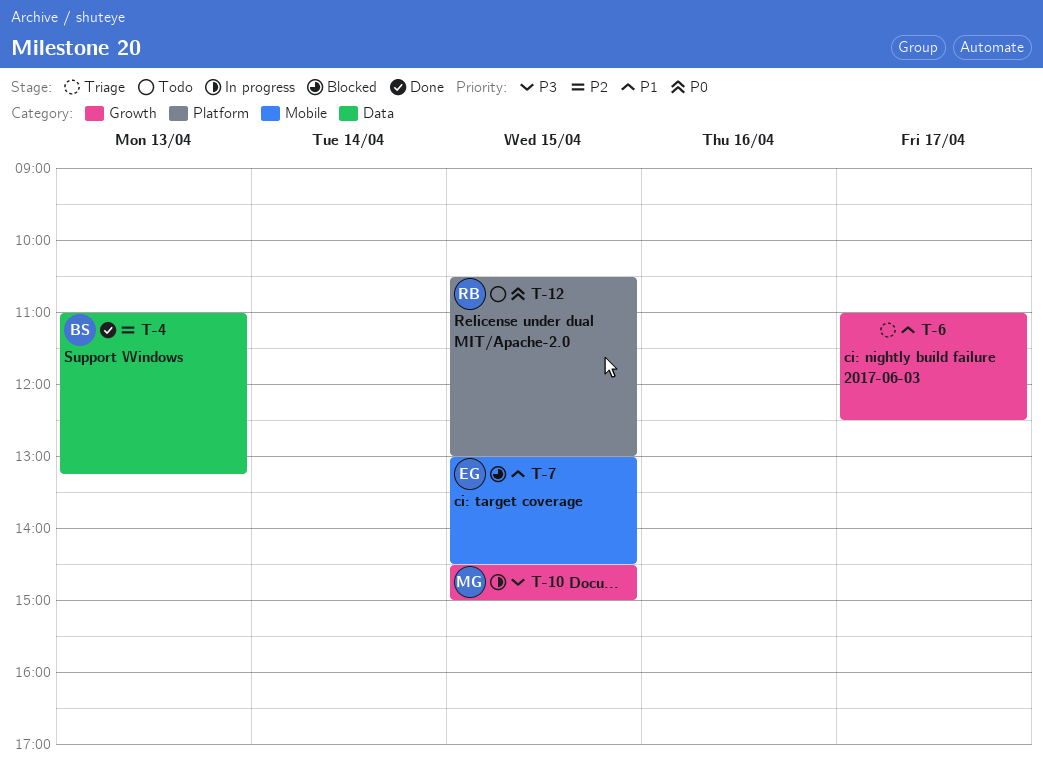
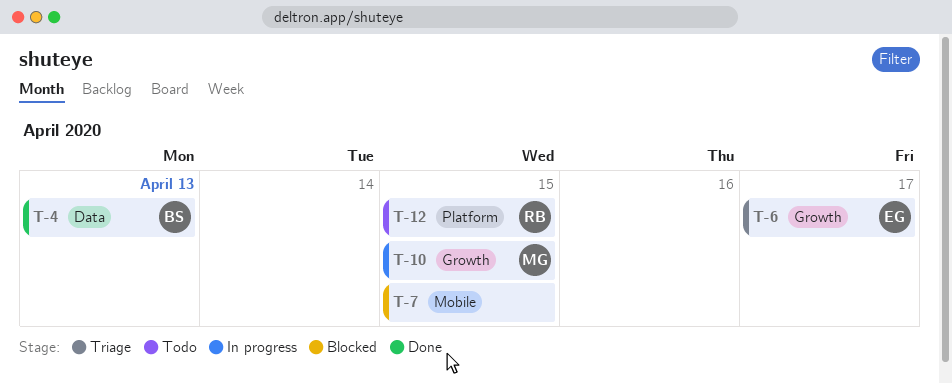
T-6, owner: none -> EG
T-7, owner: EG -> none

